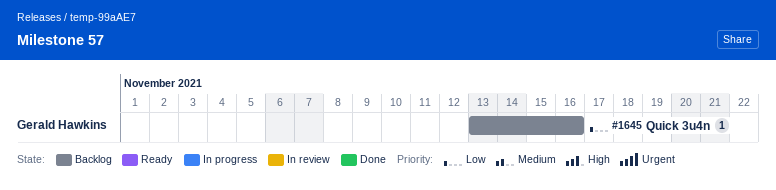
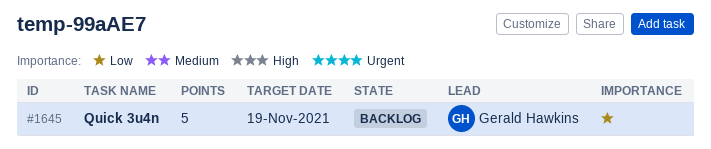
#1645, estimate: 1 -> 5
#1645, due: Nov 16 -> Nov 19

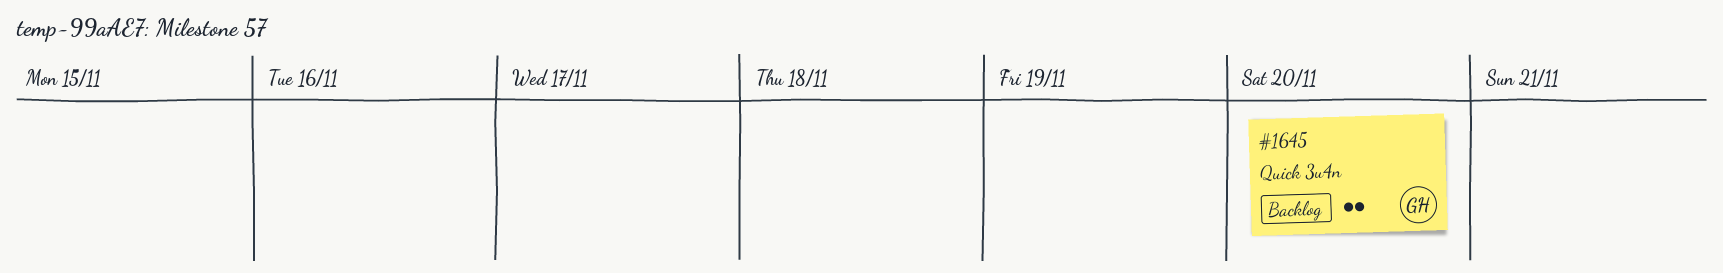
#1645, estimate: 5 -> 2
#1645, due: Nov 19 -> Nov 20

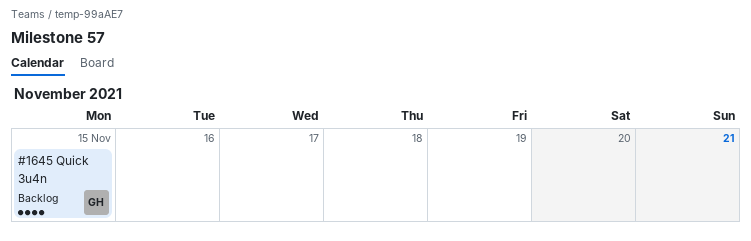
#1645, estimate: 2 -> 4
#1645, due: Nov 20 -> Nov 15

